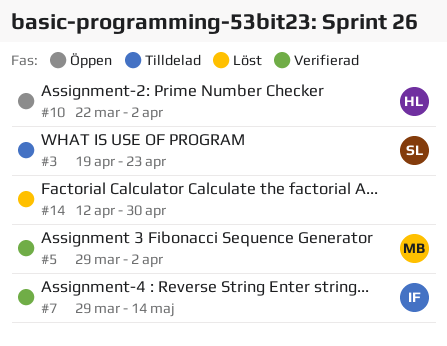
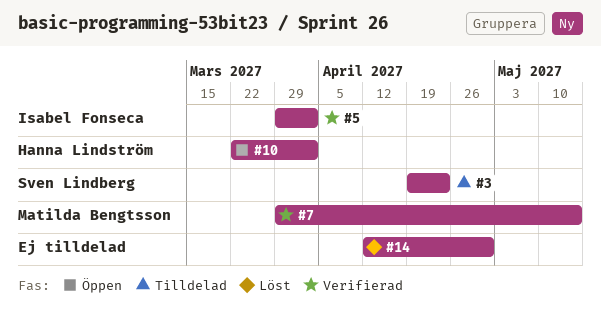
#5, owner: Matilda Bengtsson -> Isabel Fonseca
#7, owner: Isabel Fonseca -> Matilda Bengtsson

